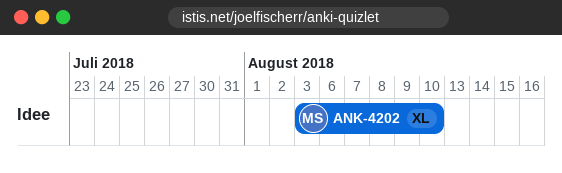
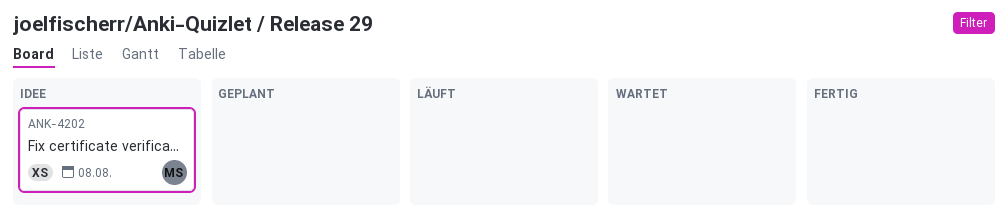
ANK-4202, estimate: XL -> XS
ANK-4202, due: Aug 10 -> Aug 8

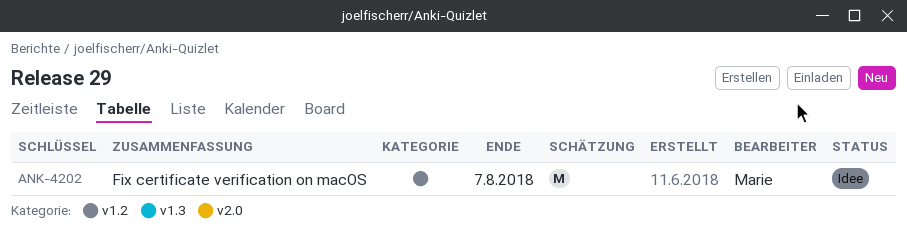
ANK-4202, estimate: XS -> M
ANK-4202, due: Aug 8 -> Aug 7

